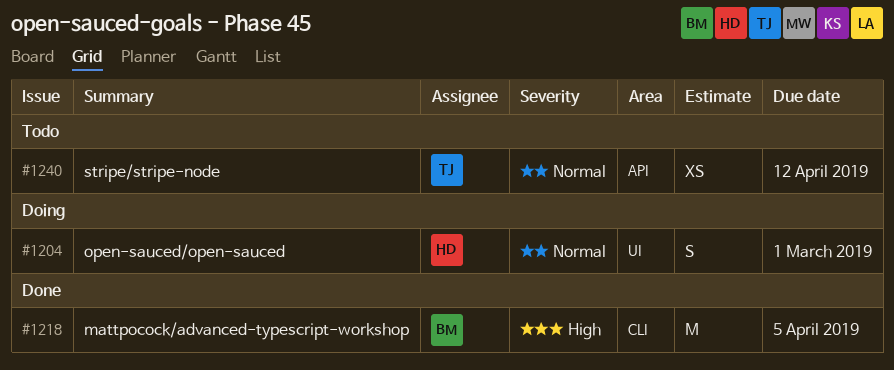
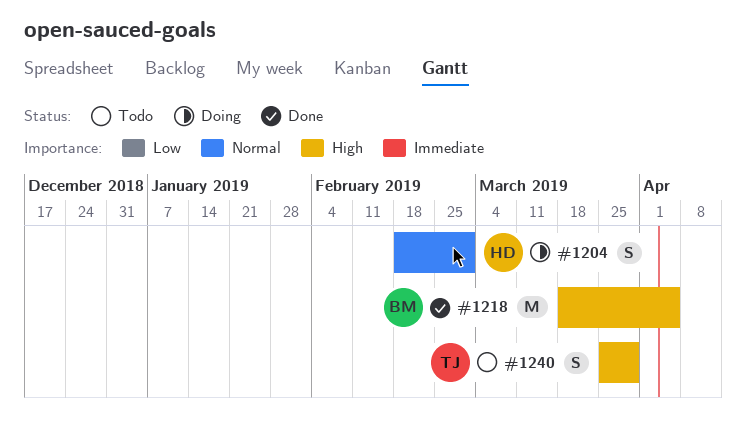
#1240, priority: Normal -> High
#1240, estimate: XS -> S
#1240, due: Apr 12 -> Mar 29

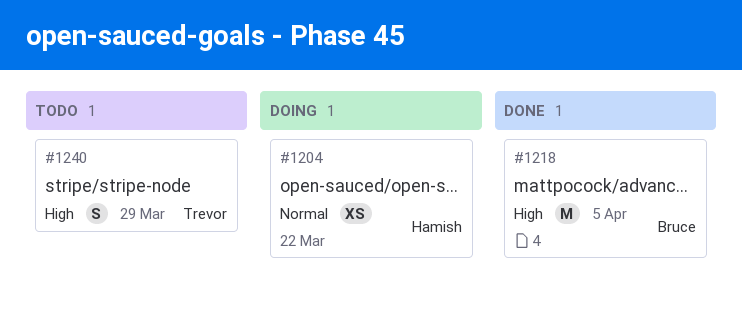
#1204, estimate: S -> XS
#1204, due: Mar 1 -> Mar 22

